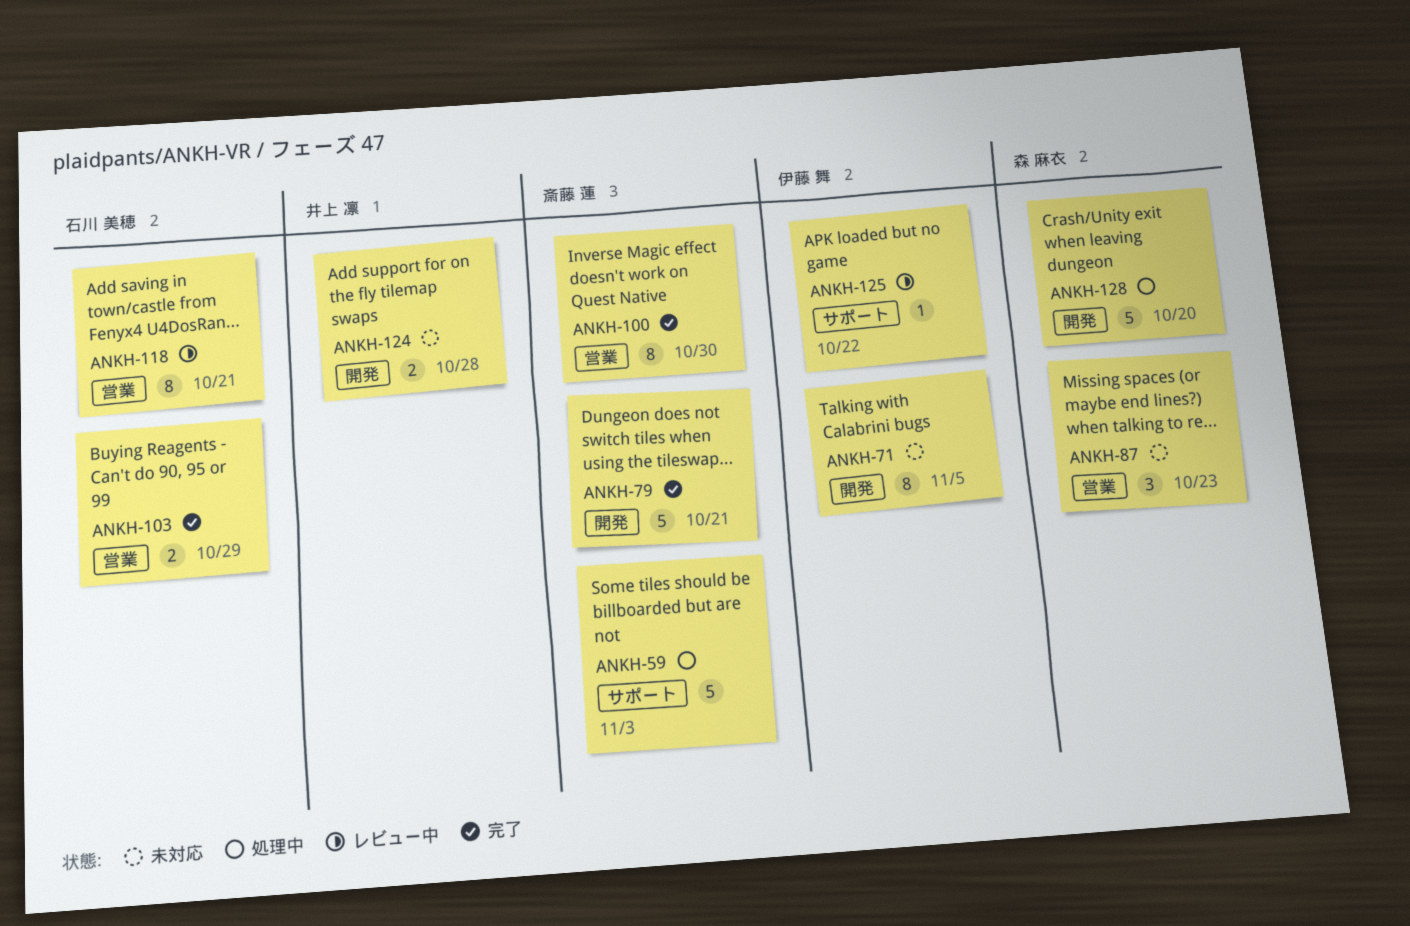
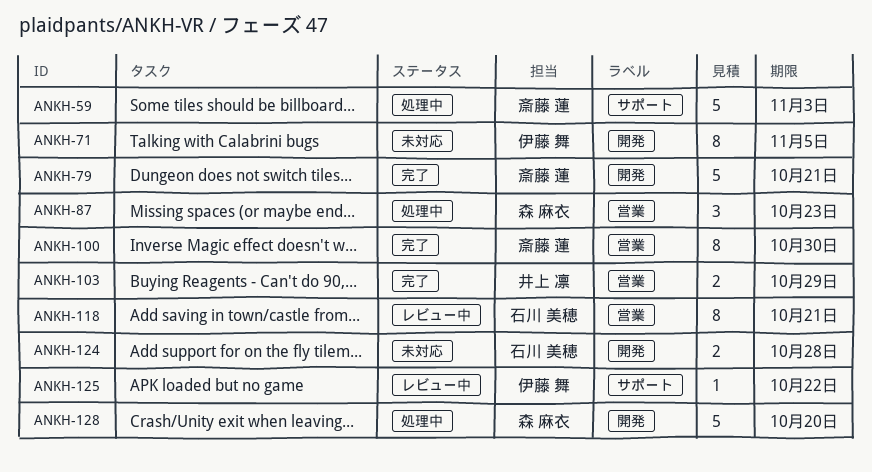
ANKH-87, status: 未対応 -> 処理中
ANKH-103, owner: 石川 美穂 -> 井上 凛
ANKH-124, owner: 井上 凛 -> 石川 美穂

